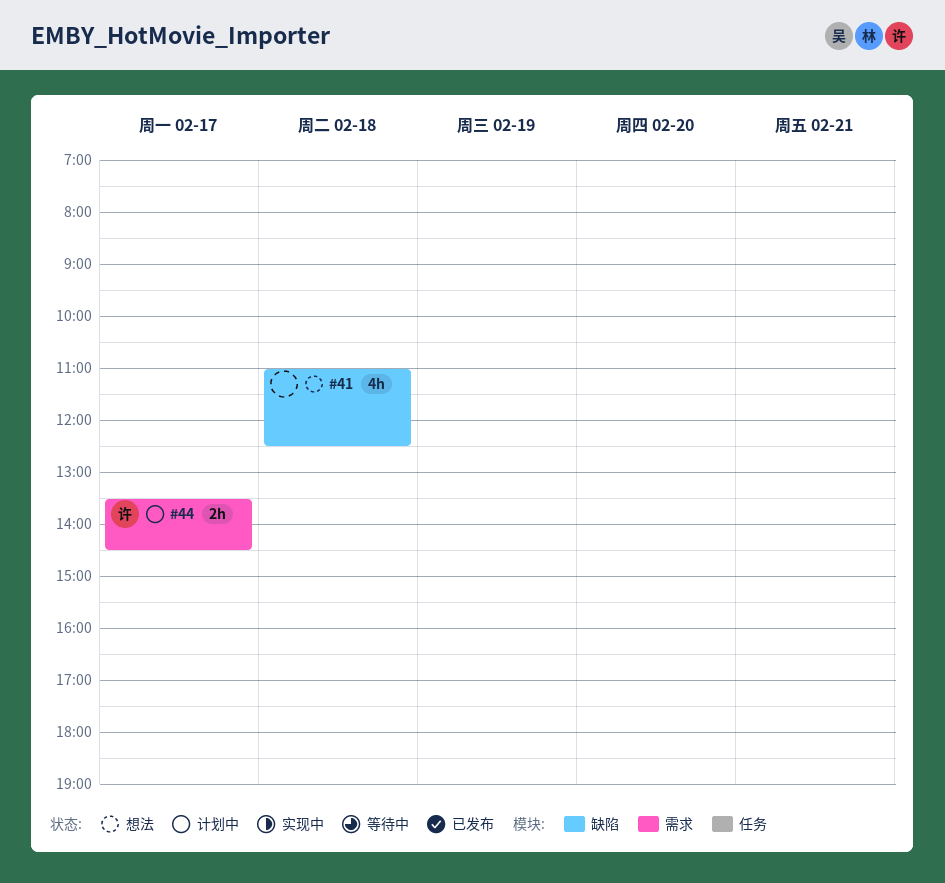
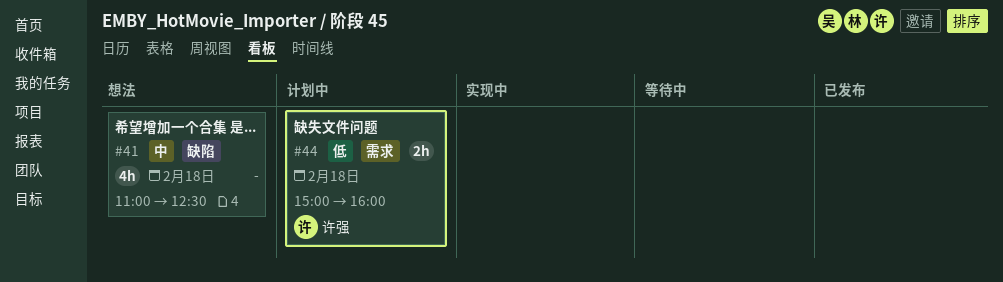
#44, day: Feb 17 -> Feb 18
#44, begins: 13:30 -> 15:00
#44, ends: 14:30 -> 16:00

